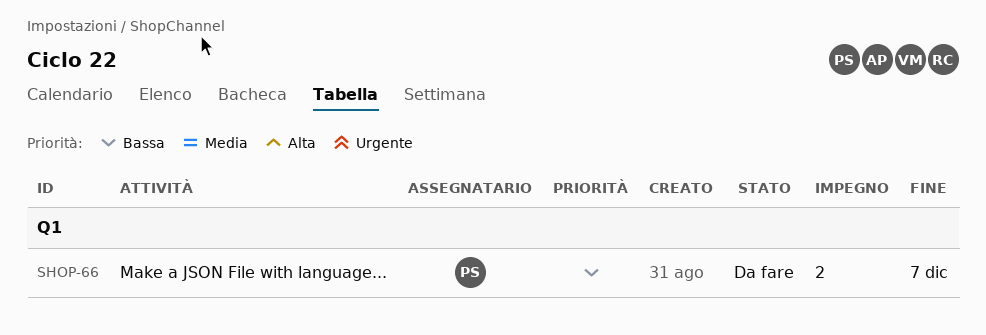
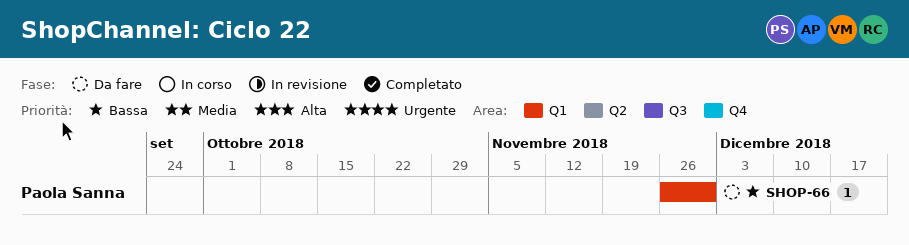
SHOP-66, estimate: 2 -> 1
SHOP-66, due: Dec 7 -> Nov 30

